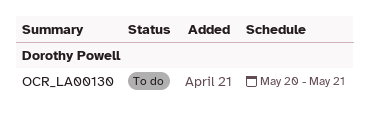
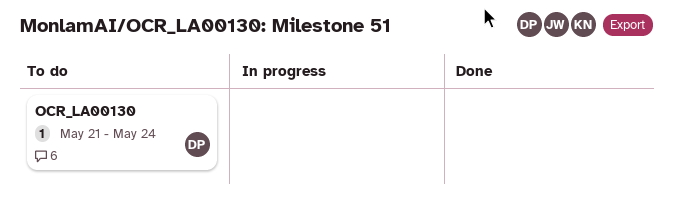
OCR_LA00130, start: May 20 -> May 21
OCR_LA00130, due: May 21 -> May 24

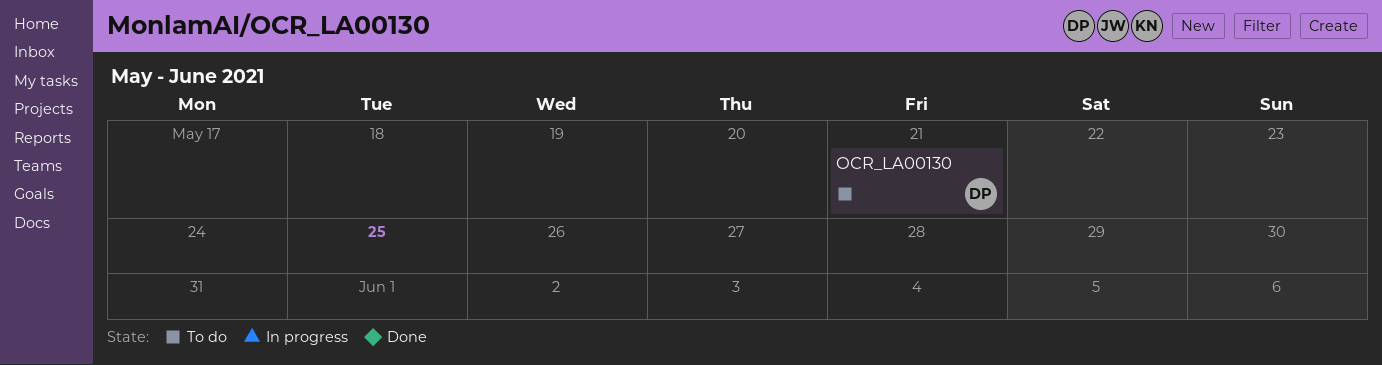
OCR_LA00130, due: May 24 -> May 21

